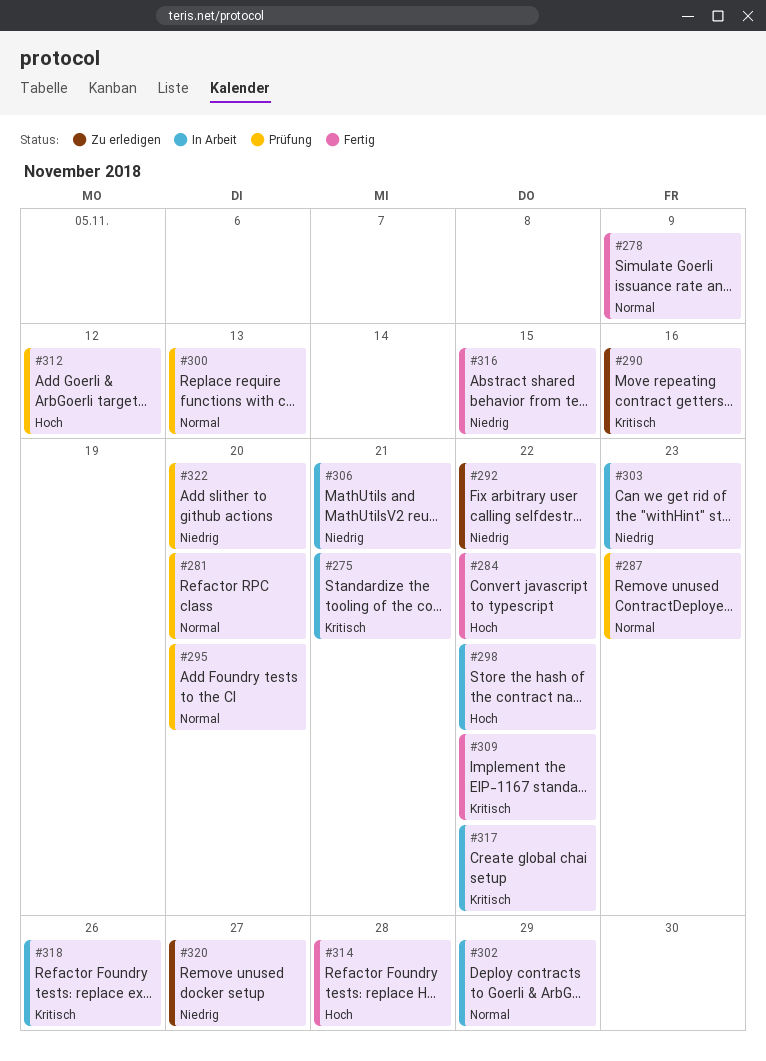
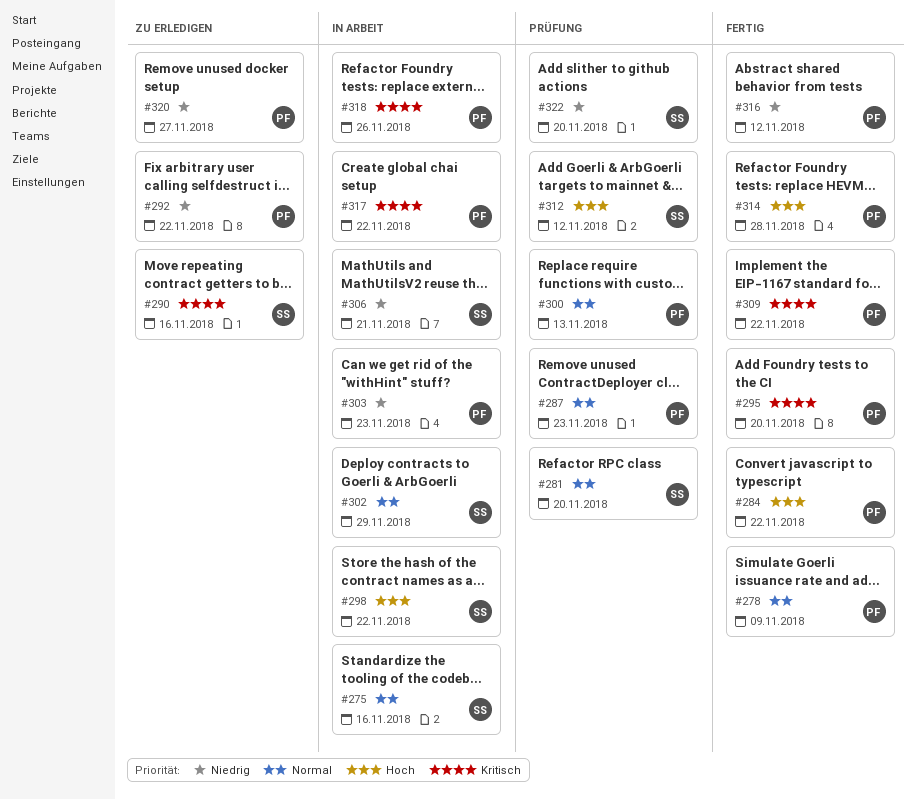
#275, priority: Kritisch -> Normal
#275, due: Nov 21 -> Nov 16
#295, status: Prüfung -> Fertig
#295, priority: Normal -> Kritisch
#316, due: Nov 15 -> Nov 12

